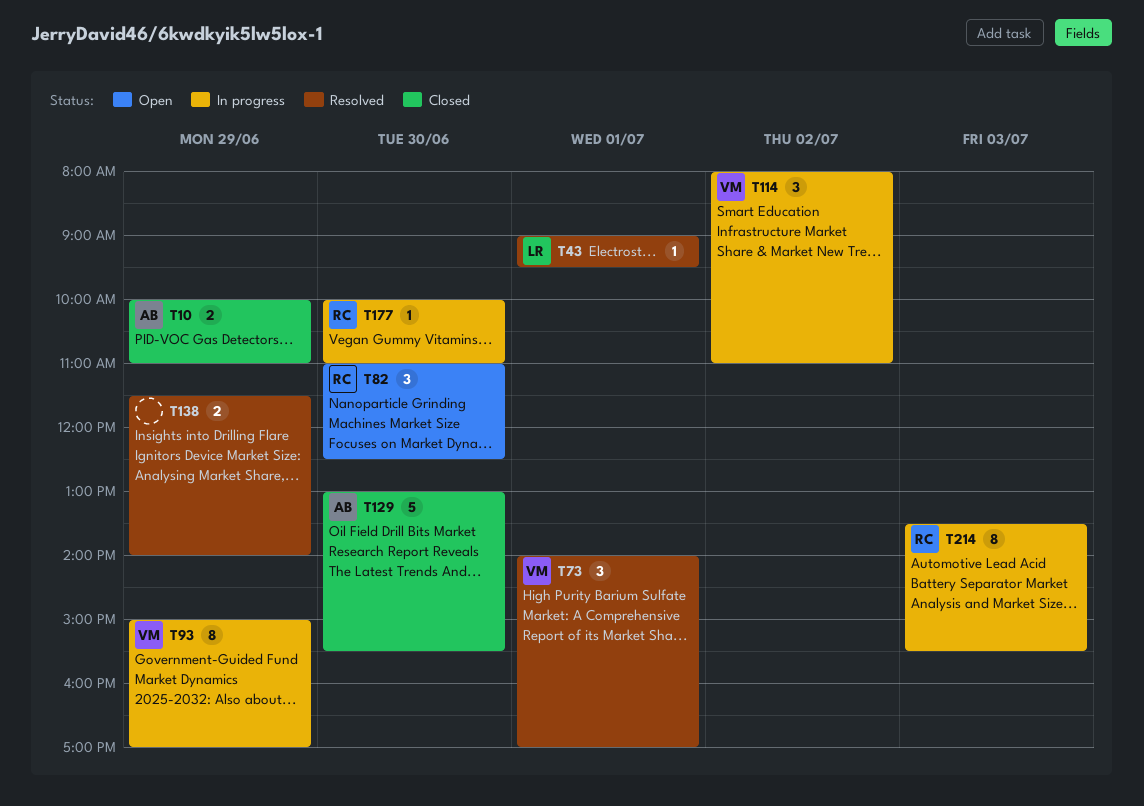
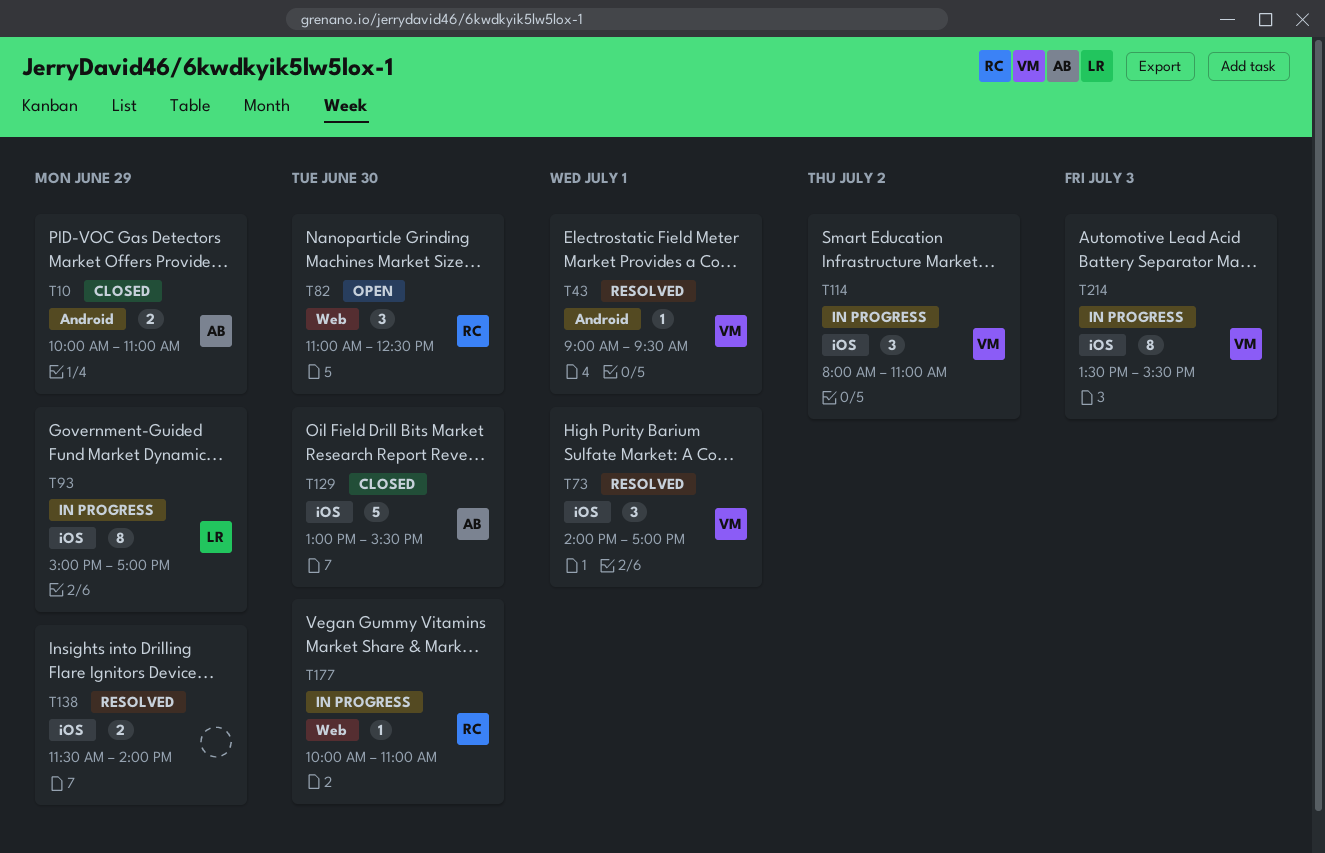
T43, owner: LR -> VM
T93, owner: VM -> LR
T214, owner: RC -> VM

